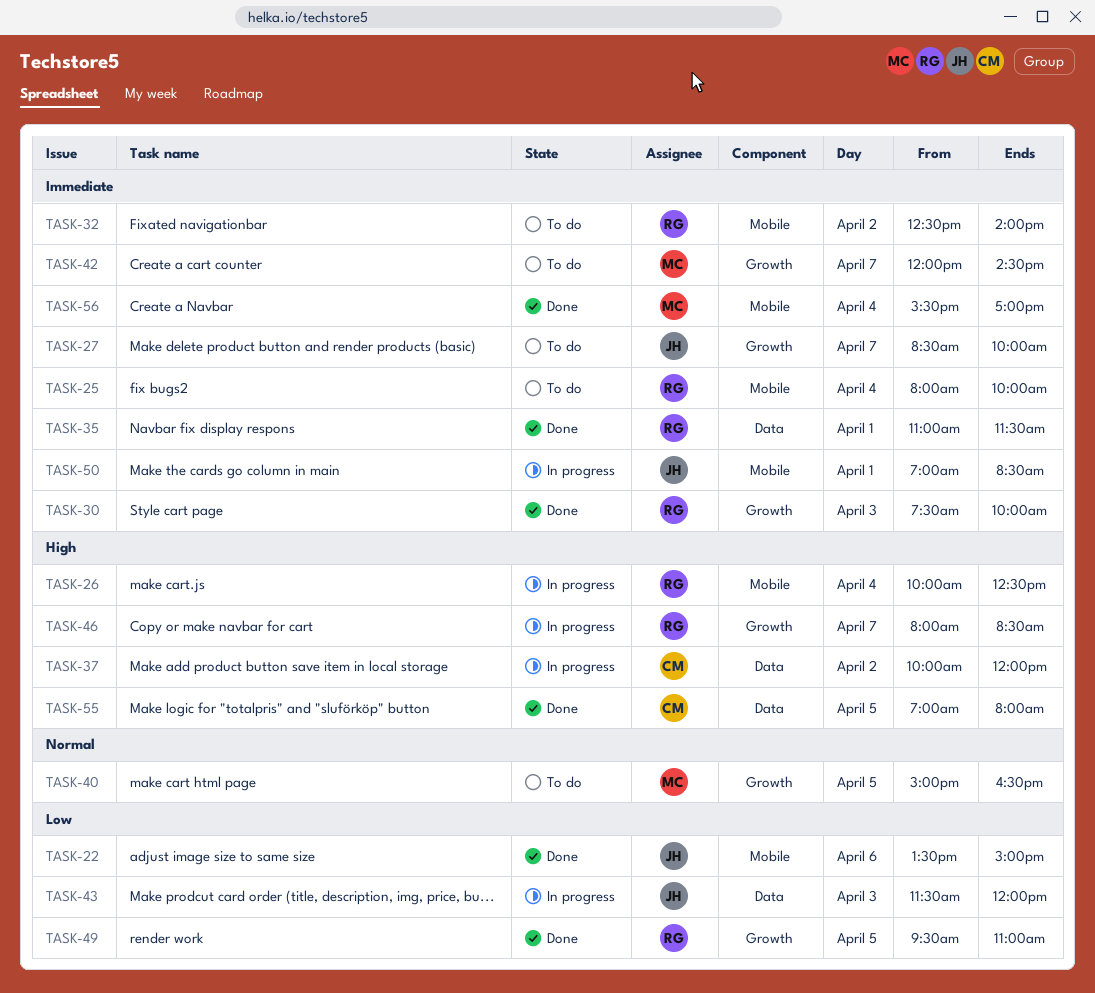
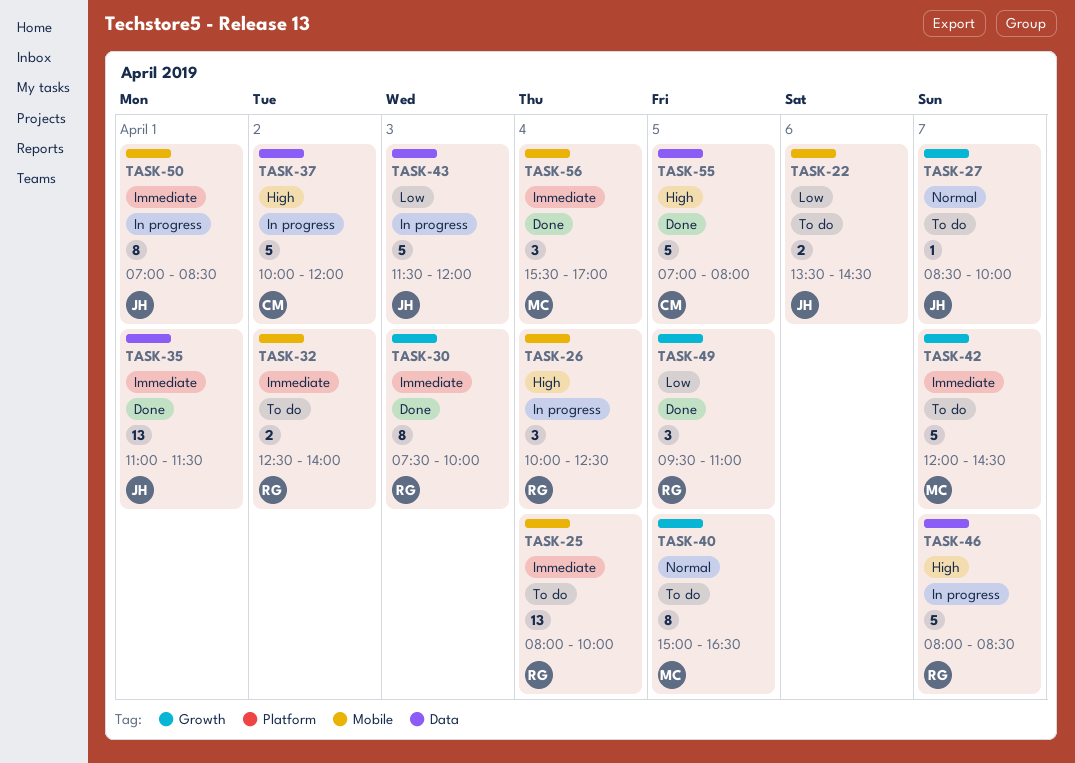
TASK-22, status: Done -> To do
TASK-22, ends: 15:00 -> 14:30
TASK-27, priority: Immediate -> Normal
TASK-35, owner: RG -> JH
TASK-46, label: Growth -> Data

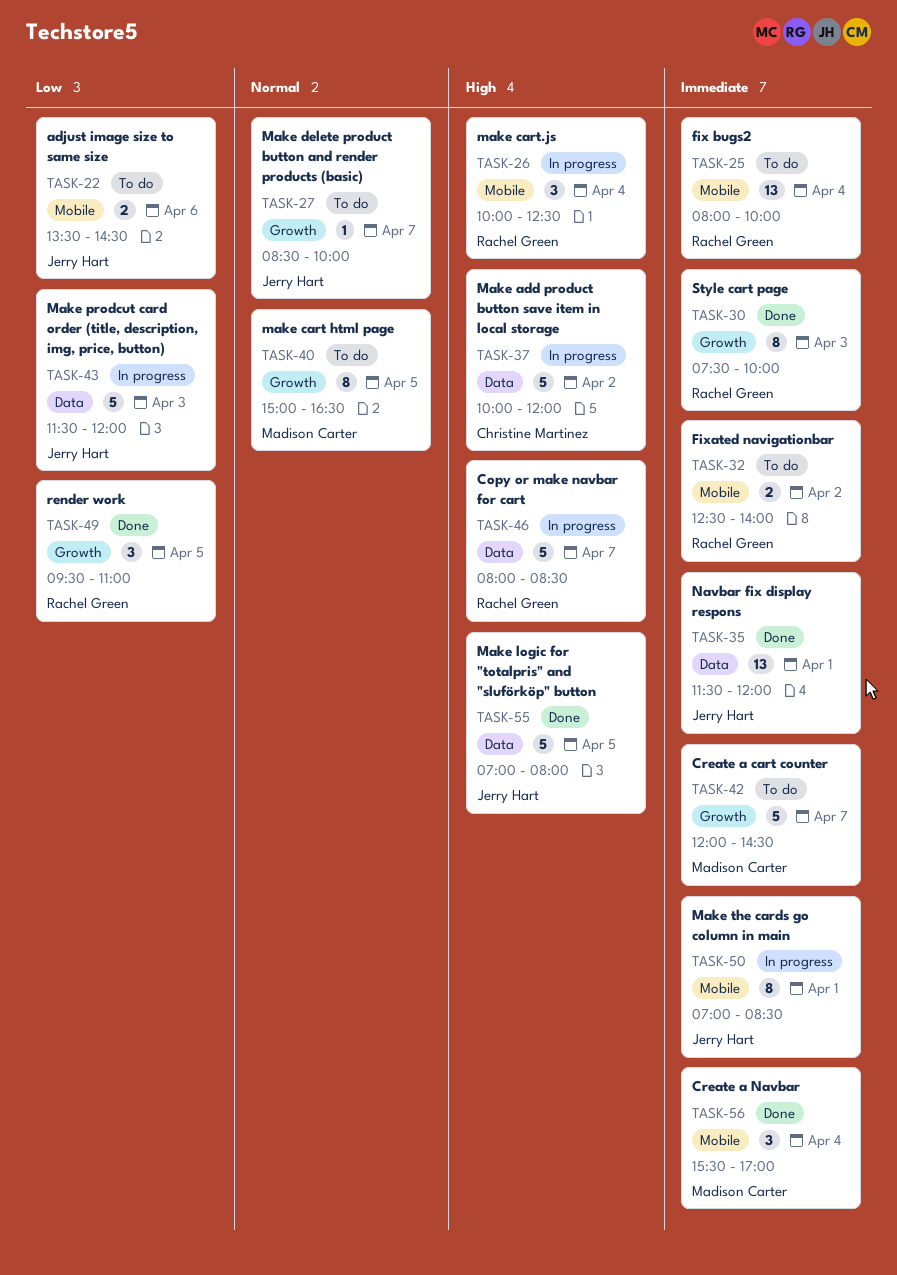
TASK-35, begins: 11:00 -> 11:30
TASK-35, ends: 11:30 -> 12:00
TASK-55, owner: Christine Martinez -> Jerry Hart

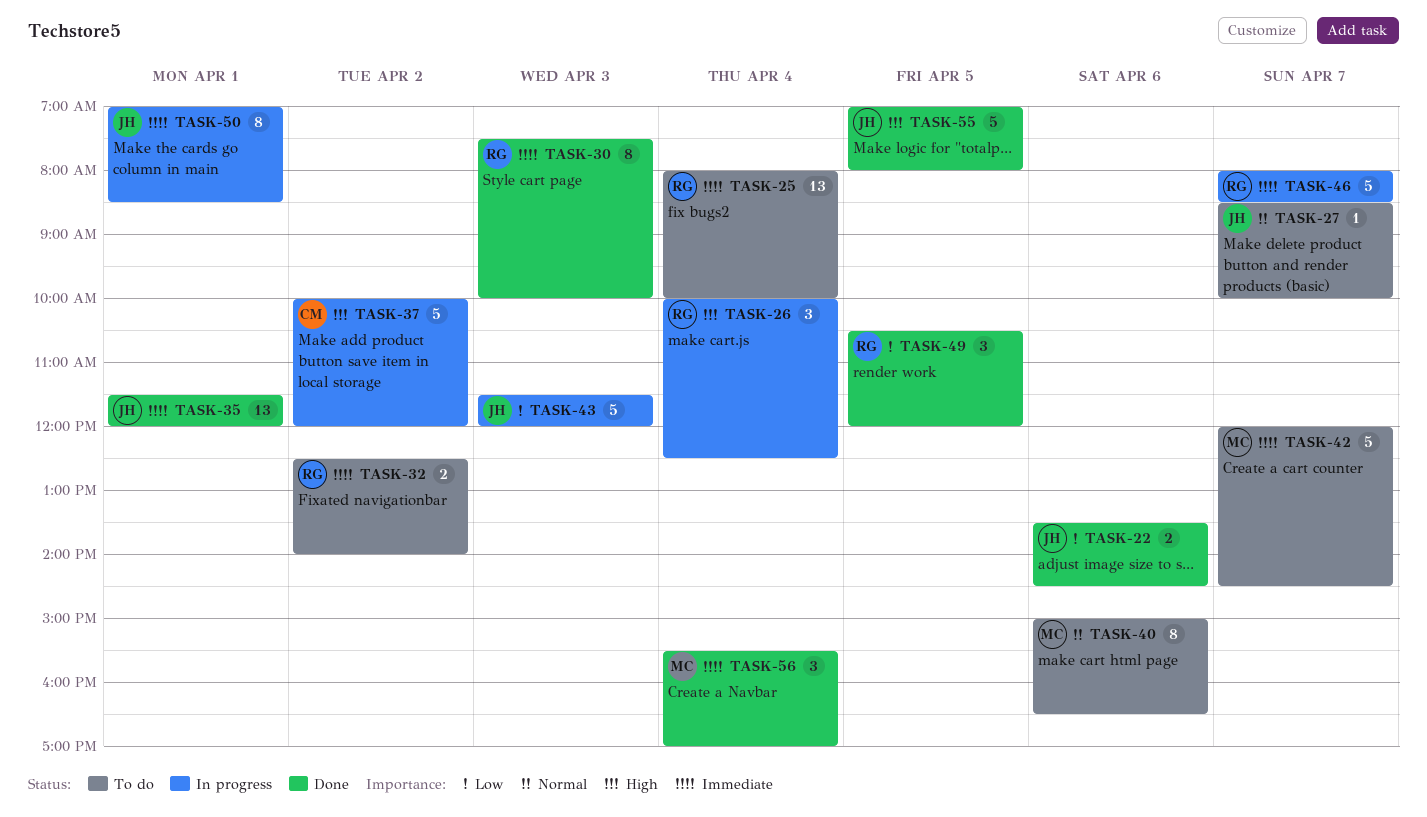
TASK-22, status: To do -> Done
TASK-40, day: Apr 5 -> Apr 6
TASK-46, priority: High -> Immediate
TASK-49, begins: 09:30 -> 10:30
TASK-49, ends: 11:00 -> 12:00

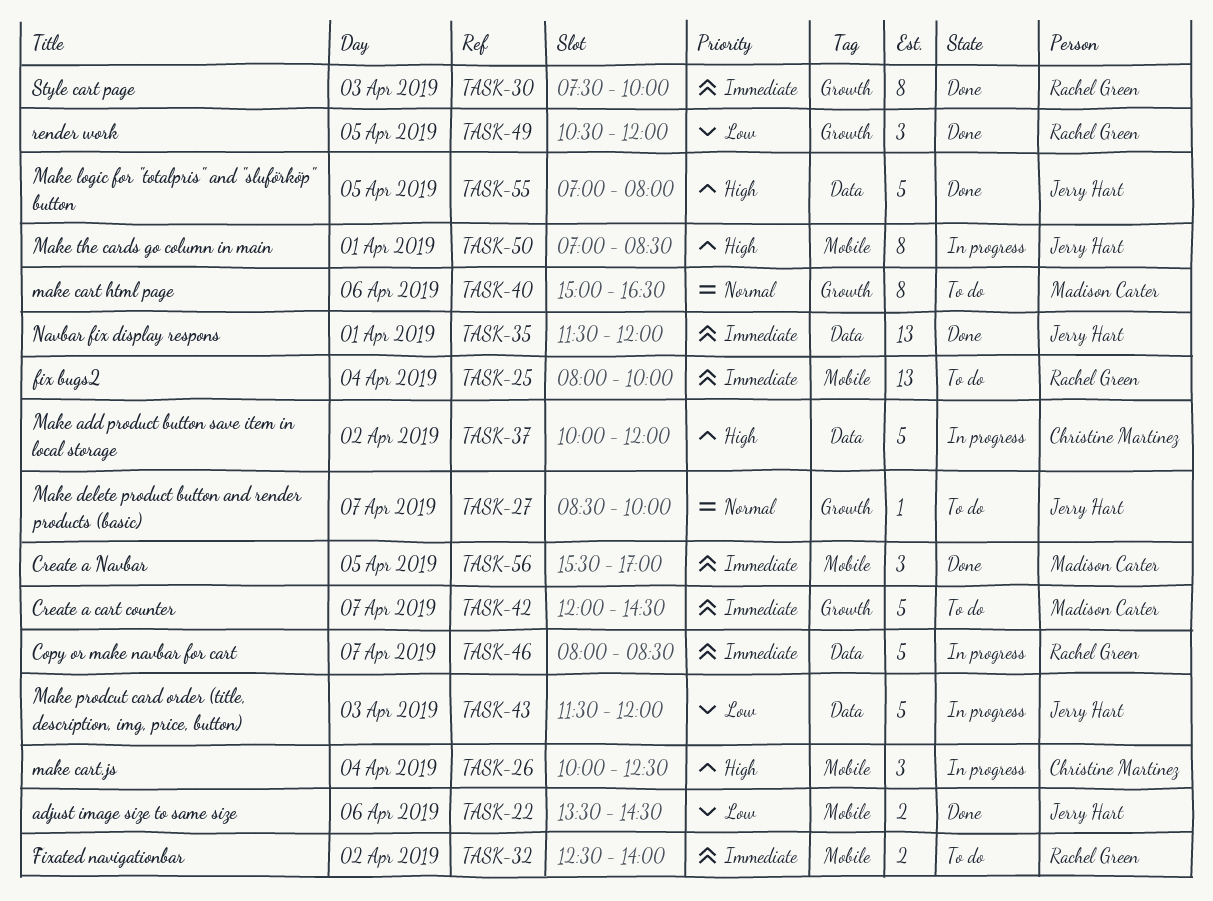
TASK-26, owner: Rachel Green -> Christine Martinez
TASK-50, priority: Immediate -> High
TASK-56, day: Apr 4 -> Apr 5

